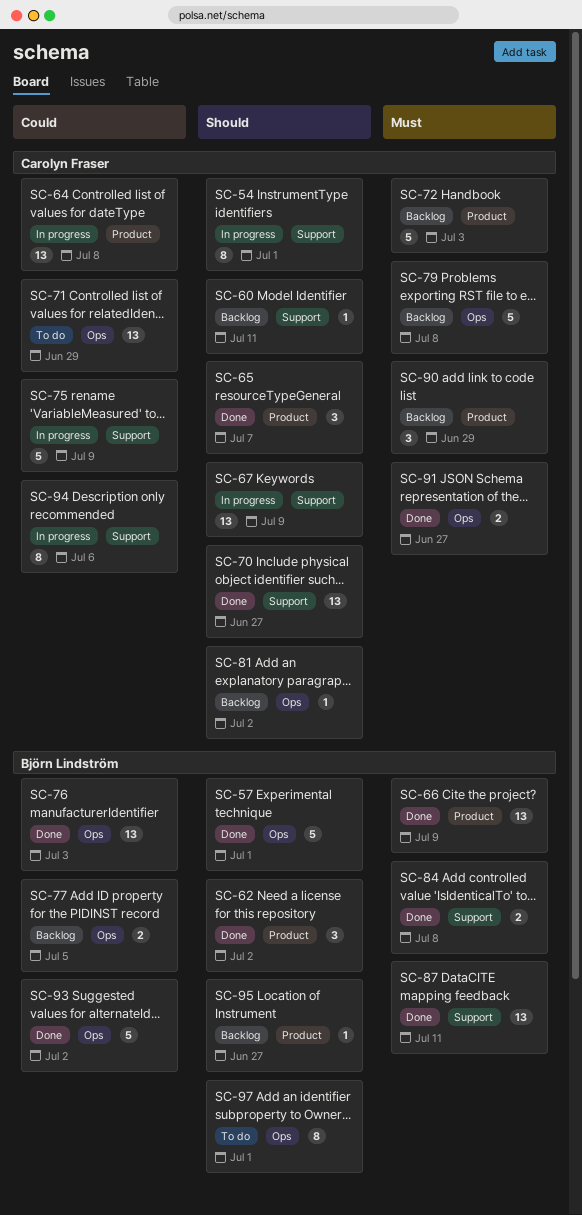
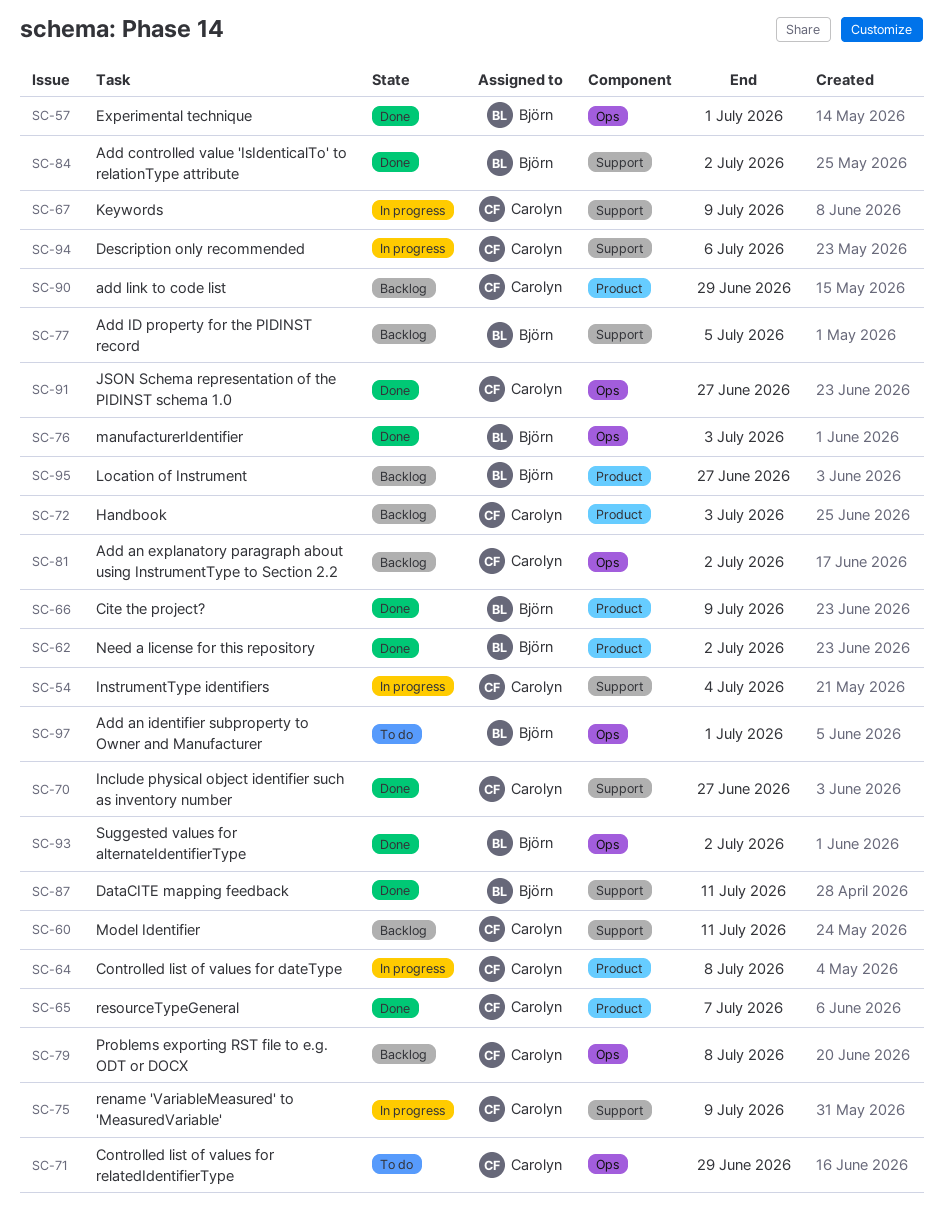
SC-54, due: Jul 1 -> Jul 4
SC-77, label: Ops -> Support
SC-84, due: Jul 8 -> Jul 2

